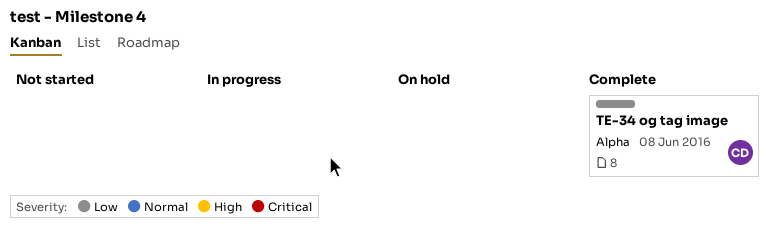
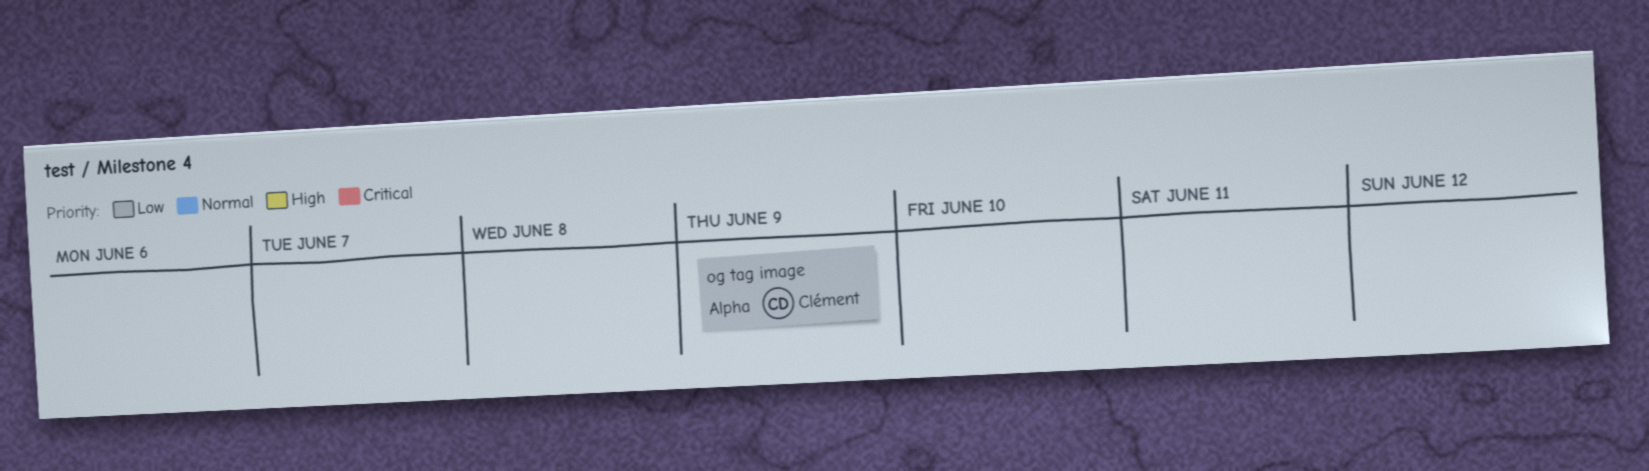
og tag image, due: Jun 8 -> Jun 9

